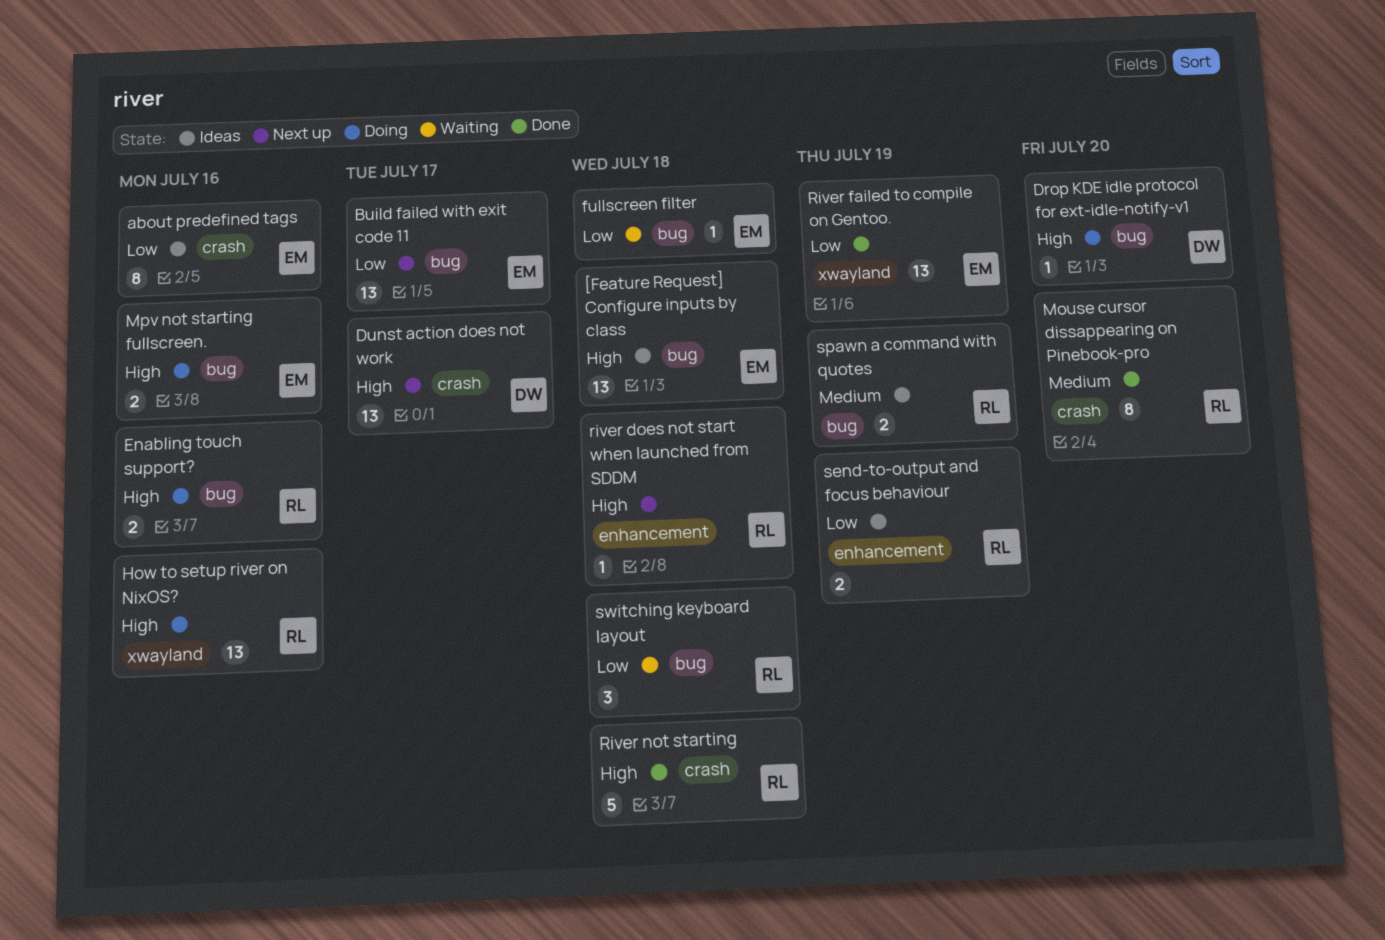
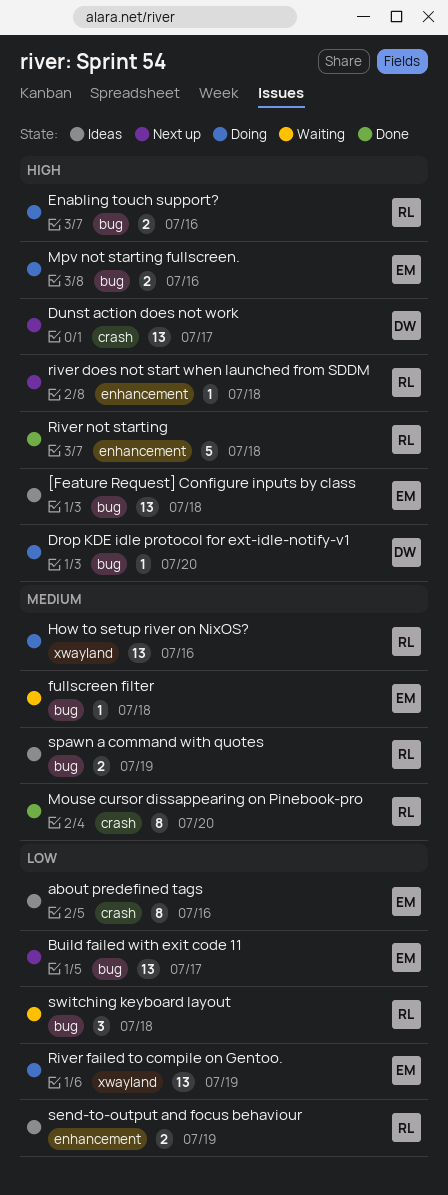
fullscreen filter, priority: Low -> Medium
How to setup river on NixOS?, priority: High -> Medium
River failed to compile on Gentoo., status: Done -> Doing
River not starting, label: crash -> enhancement

